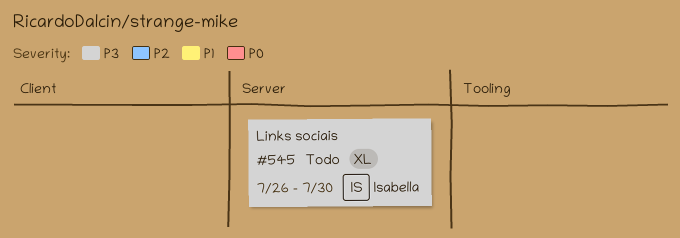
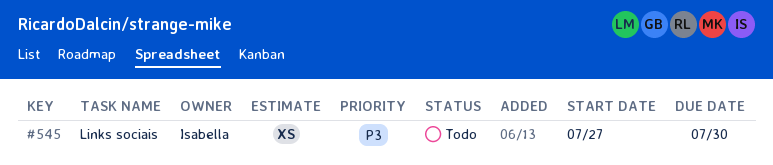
#545, estimate: XL -> XS
#545, start: Jul 26 -> Jul 27

